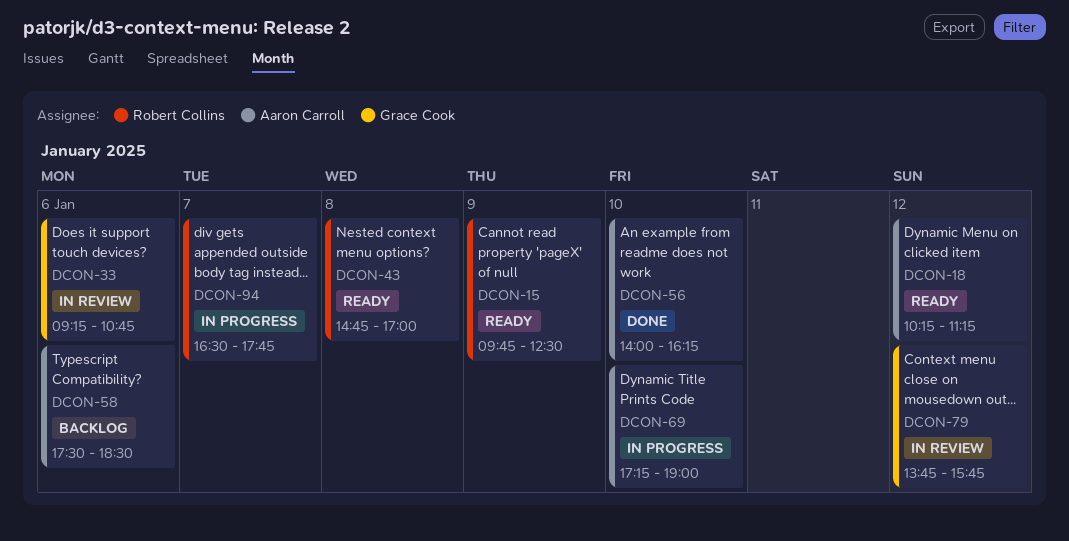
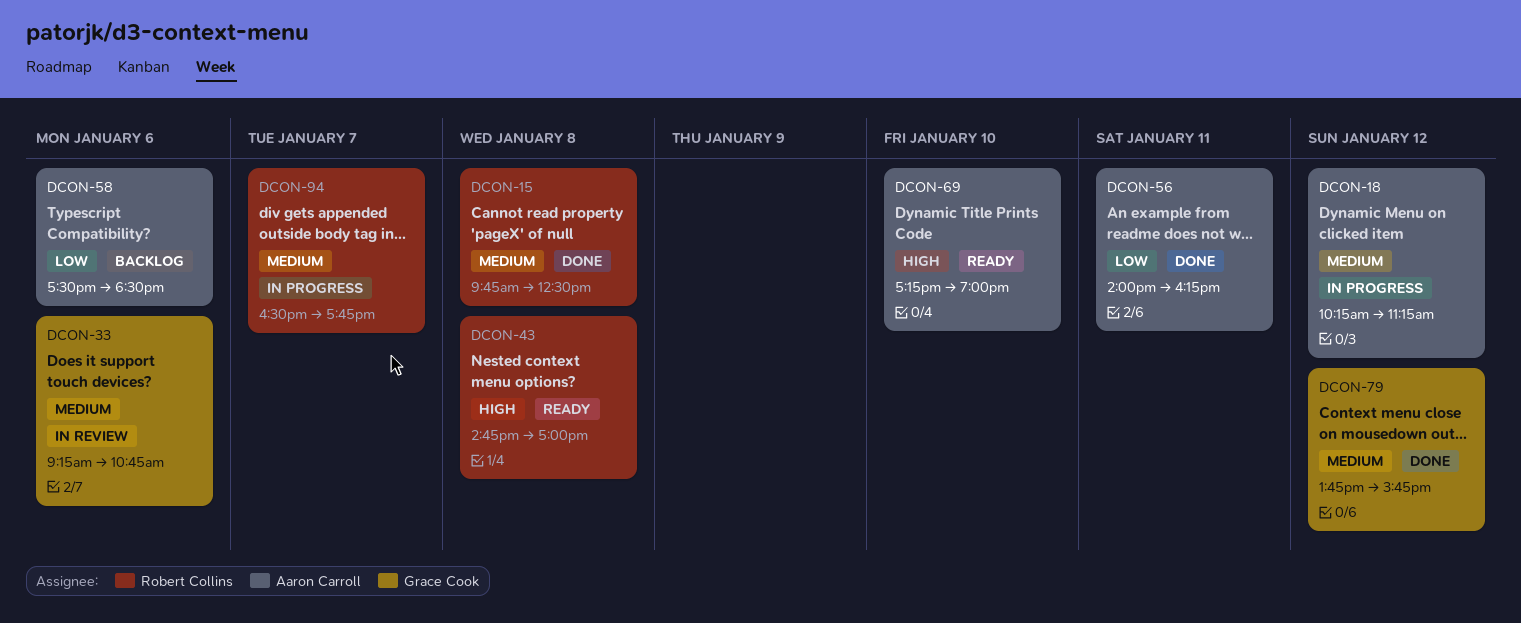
DCON-15, status: Ready -> Done
DCON-15, day: Jan 9 -> Jan 8
DCON-18, status: Ready -> In progress
DCON-56, day: Jan 10 -> Jan 11
DCON-69, status: In progress -> Ready
DCON-79, status: In review -> Done

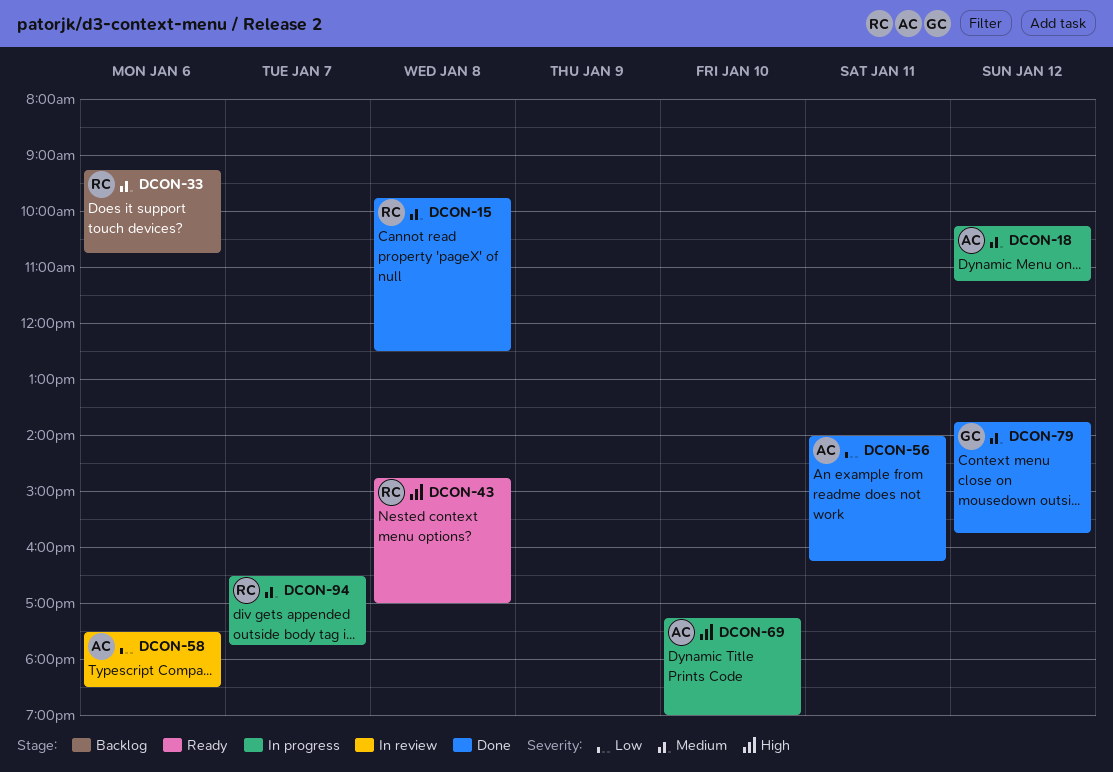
DCON-33, status: In review -> Backlog
DCON-33, owner: Grace Cook -> Robert Collins
DCON-58, status: Backlog -> In review
DCON-69, status: Ready -> In progress

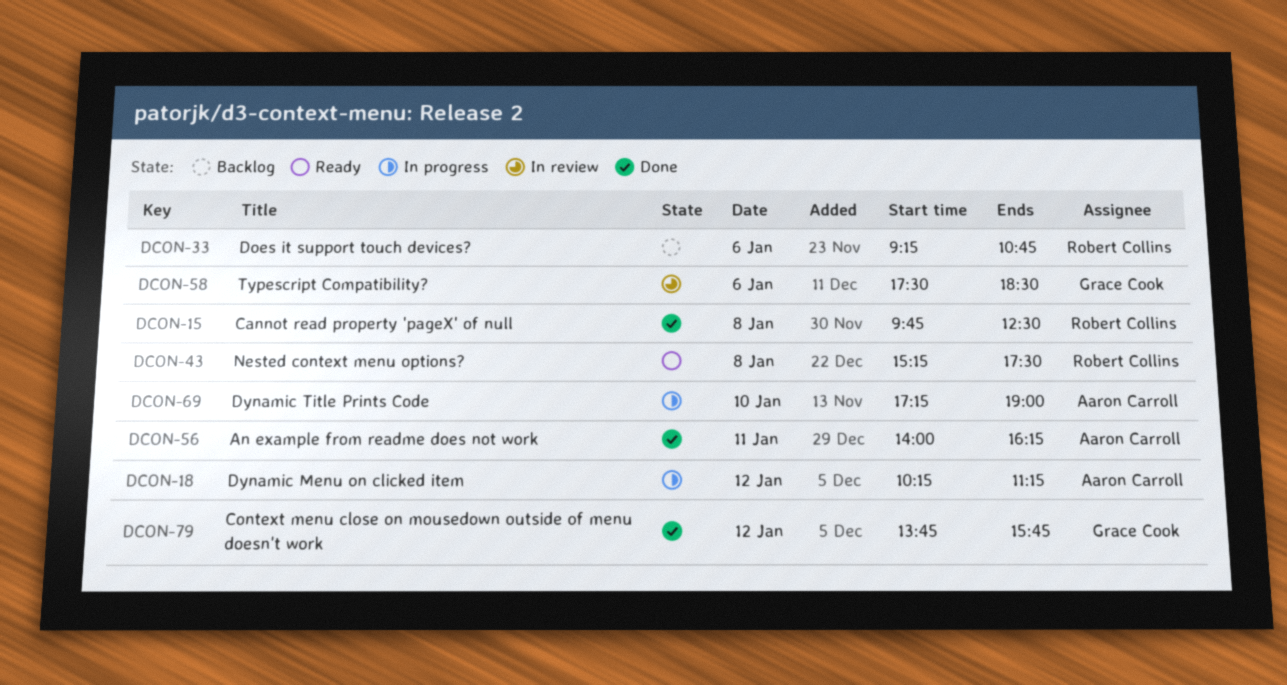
DCON-43, begins: 14:45 -> 15:15
DCON-43, ends: 17:00 -> 17:30
DCON-58, owner: Aaron Carroll -> Grace Cook
DCON-94: present -> none

